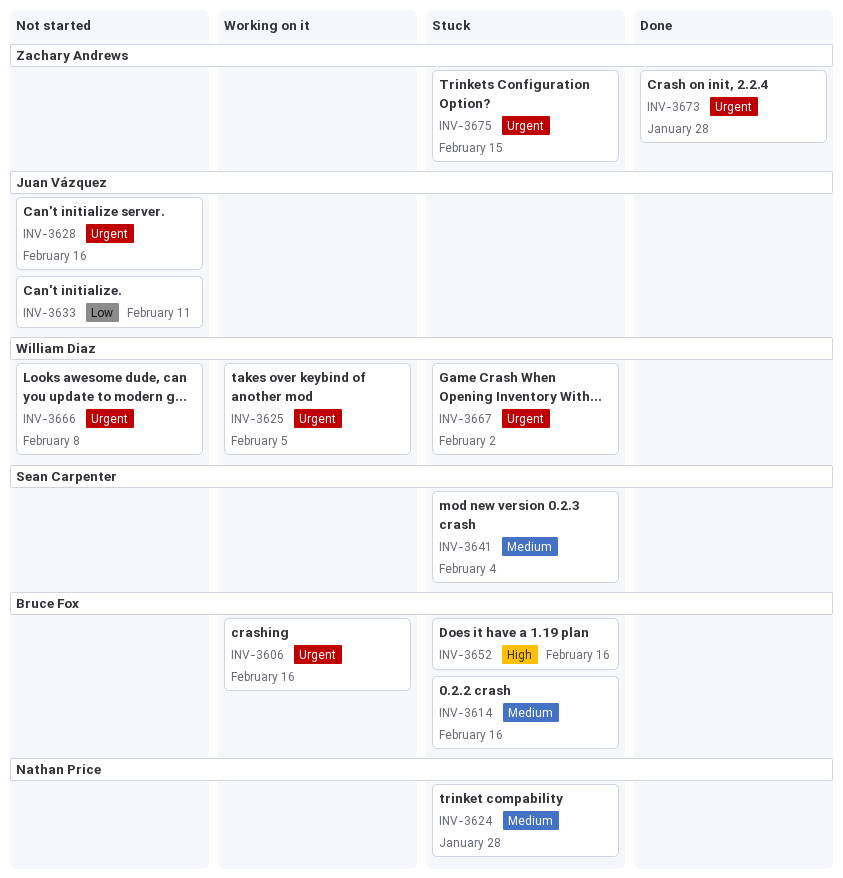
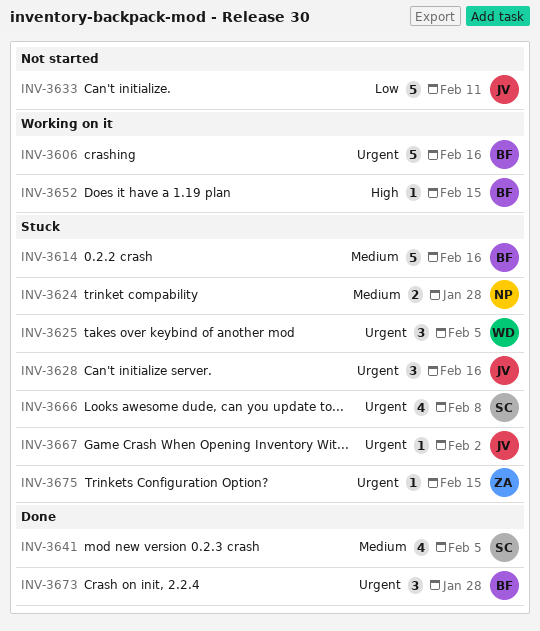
INV-3625, status: Working on it -> Stuck
INV-3628, status: Not started -> Stuck
INV-3641, status: Stuck -> Done
INV-3641, due: Feb 4 -> Feb 5
INV-3652, status: Stuck -> Working on it
INV-3652, due: Feb 16 -> Feb 15
INV-3666, status: Not started -> Stuck
INV-3666, owner: William Diaz -> Sean Carpenter
INV-3667, owner: William Diaz -> Juan Vázquez
INV-3673, owner: Zachary Andrews -> Bruce Fox

